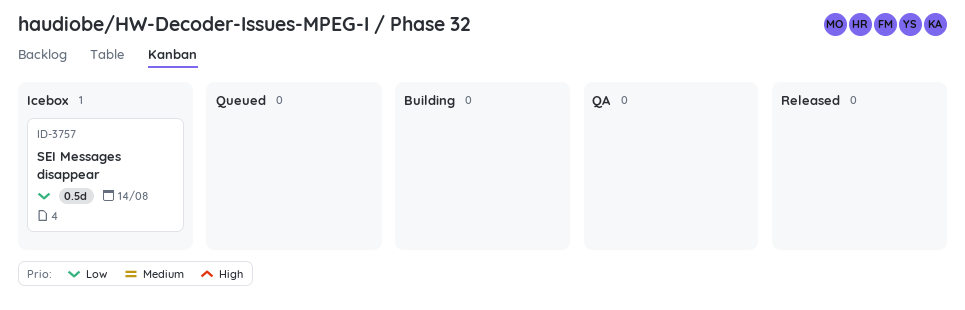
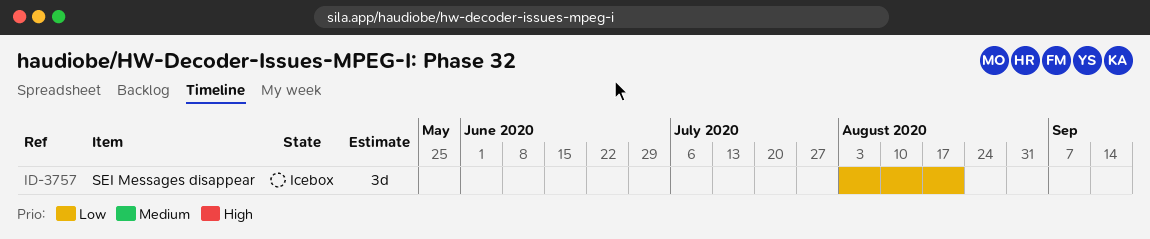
ID-3757, estimate: 0.5d -> 3d
ID-3757, due: Aug 14 -> Aug 21

